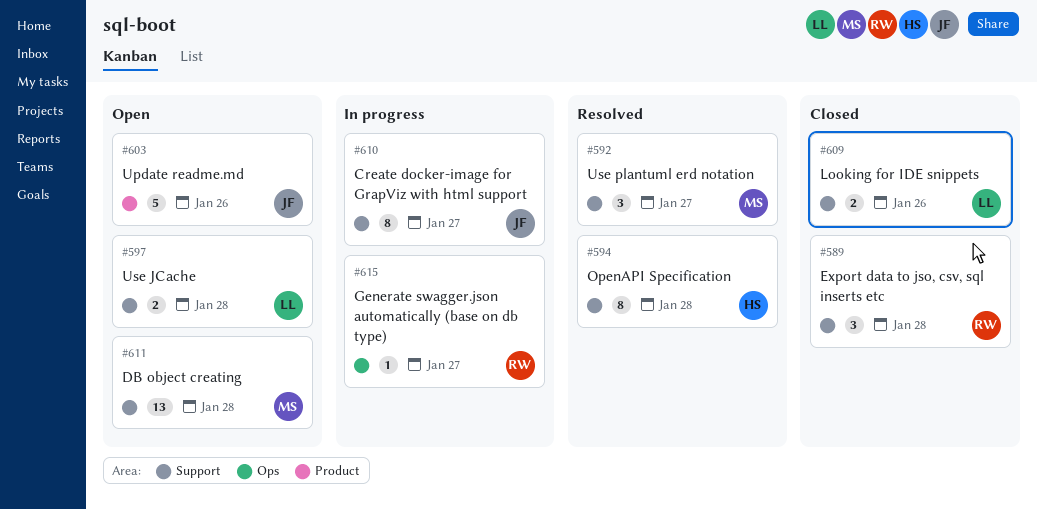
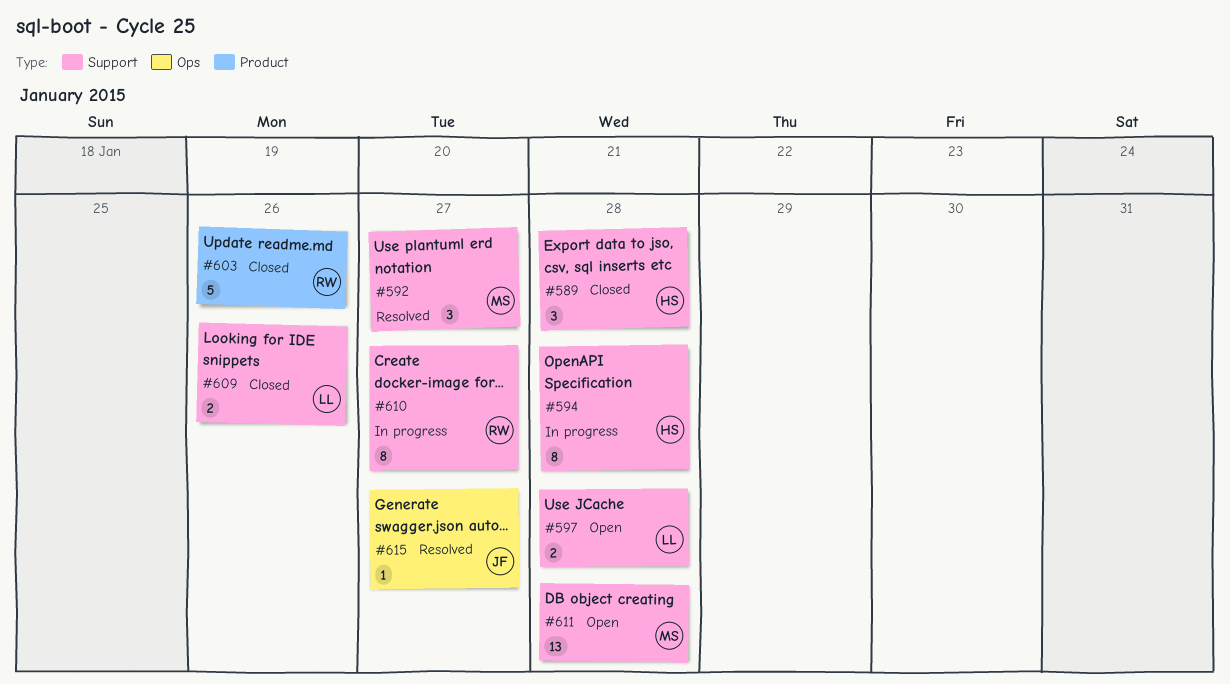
#589, owner: RW -> HS
#594, status: Resolved -> In progress
#603, status: Open -> Closed
#603, owner: JF -> RW
#610, owner: JF -> RW
#615, status: In progress -> Resolved
#615, owner: RW -> JF

